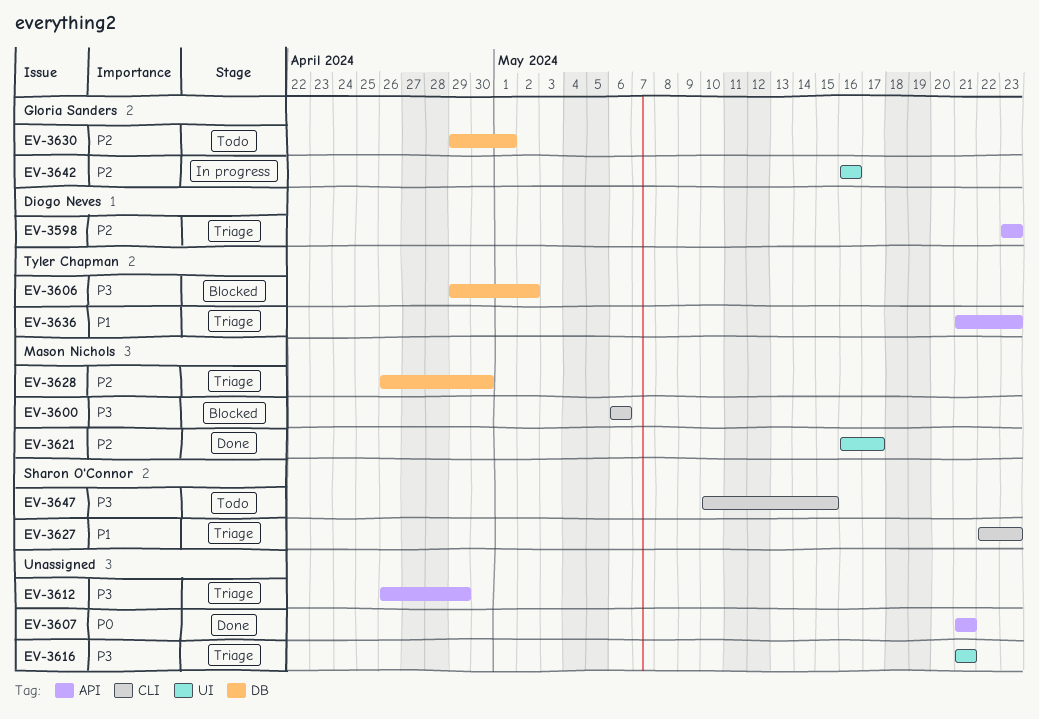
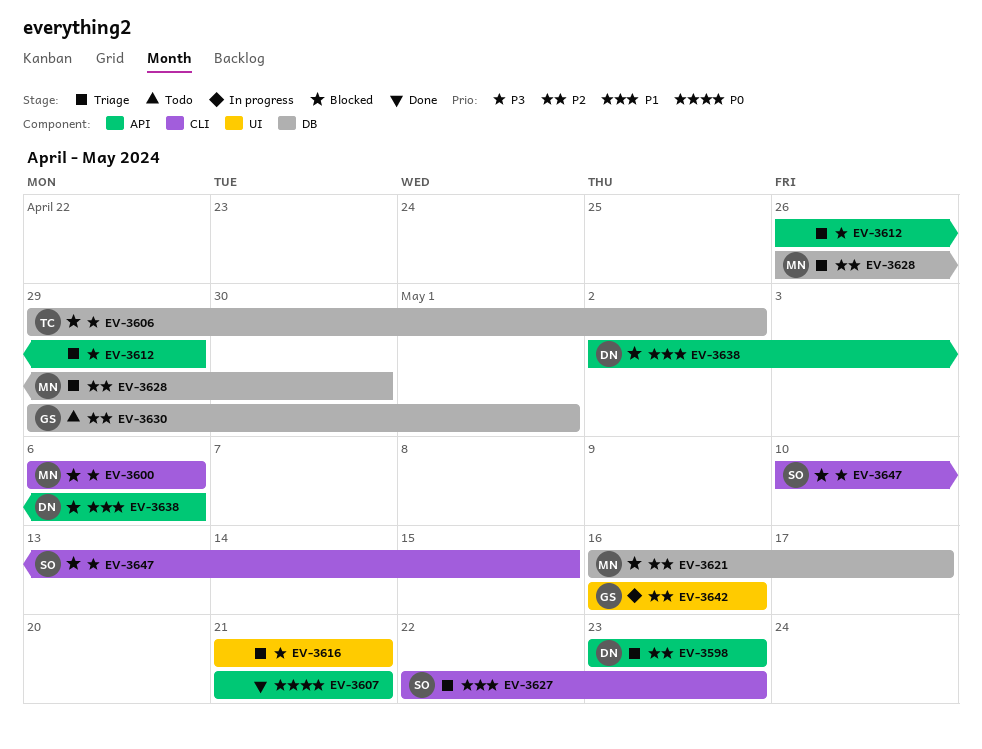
EV-3621, status: Done -> Blocked
EV-3621, label: UI -> DB
EV-3636: present -> none
EV-3638: none -> present
EV-3647, status: Todo -> Blocked

